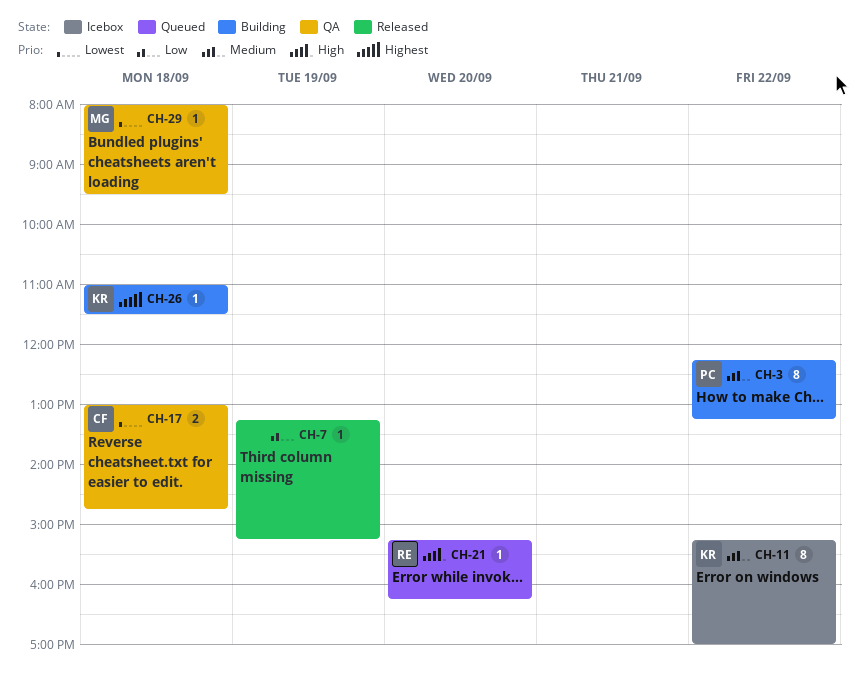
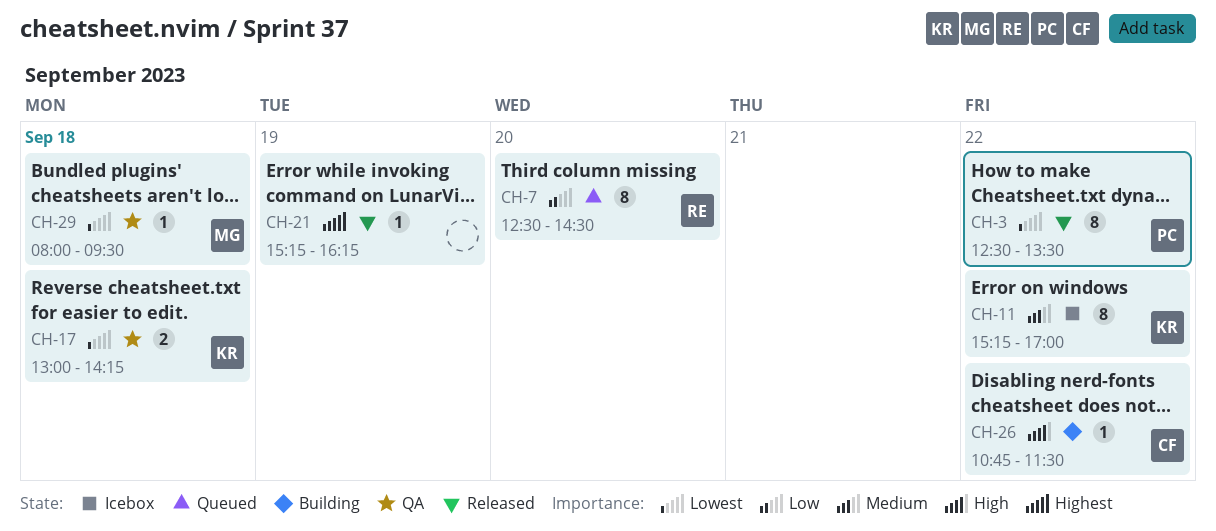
CH-3, status: Building -> Released
CH-3, priority: Medium -> Lowest
CH-3, begins: 12:15 -> 12:30
CH-3, ends: 13:15 -> 13:30
CH-7, status: Released -> Queued
CH-7, owner: none -> RE
CH-7, estimate: 1 -> 8
CH-7, day: Sep 19 -> Sep 20
CH-7, begins: 13:15 -> 12:30
CH-7, ends: 15:15 -> 14:30
CH-17, owner: CF -> KR
CH-17, ends: 14:45 -> 14:15
CH-21, status: Queued -> Released
CH-21, owner: RE -> none
CH-21, priority: High -> Highest
CH-21, day: Sep 20 -> Sep 19
CH-26, owner: KR -> CF
CH-26, priority: Highest -> High
CH-26, day: Sep 18 -> Sep 22
CH-26, begins: 11:00 -> 10:45

